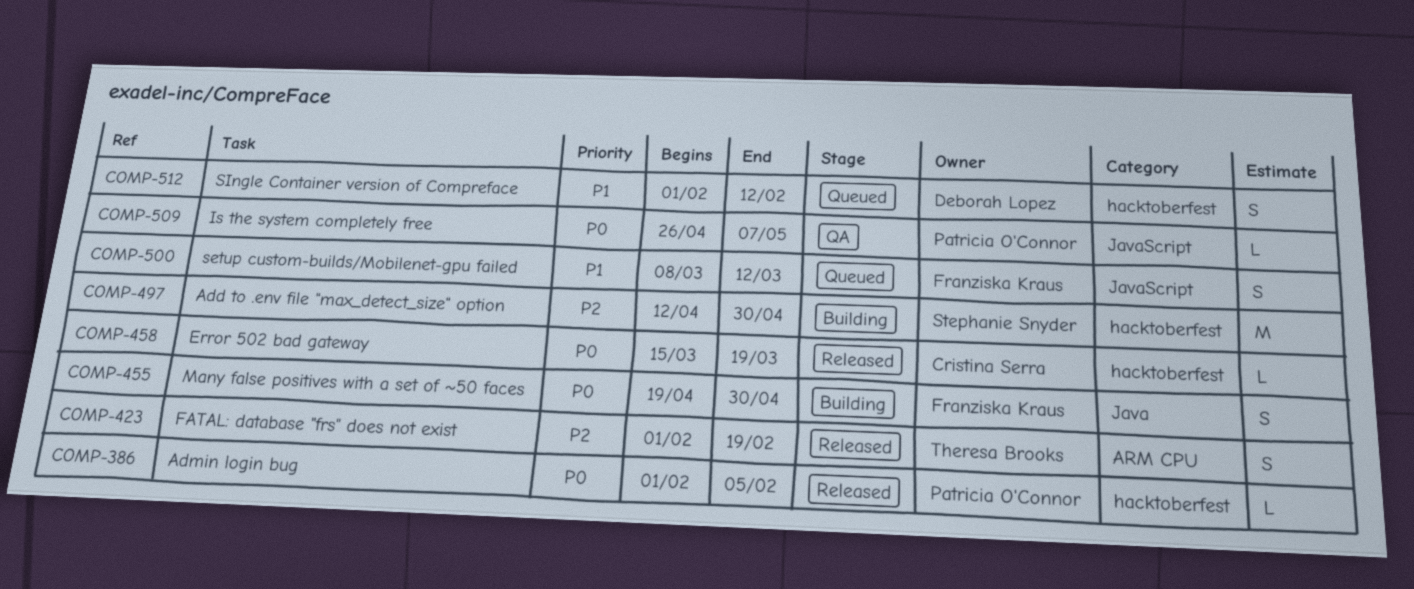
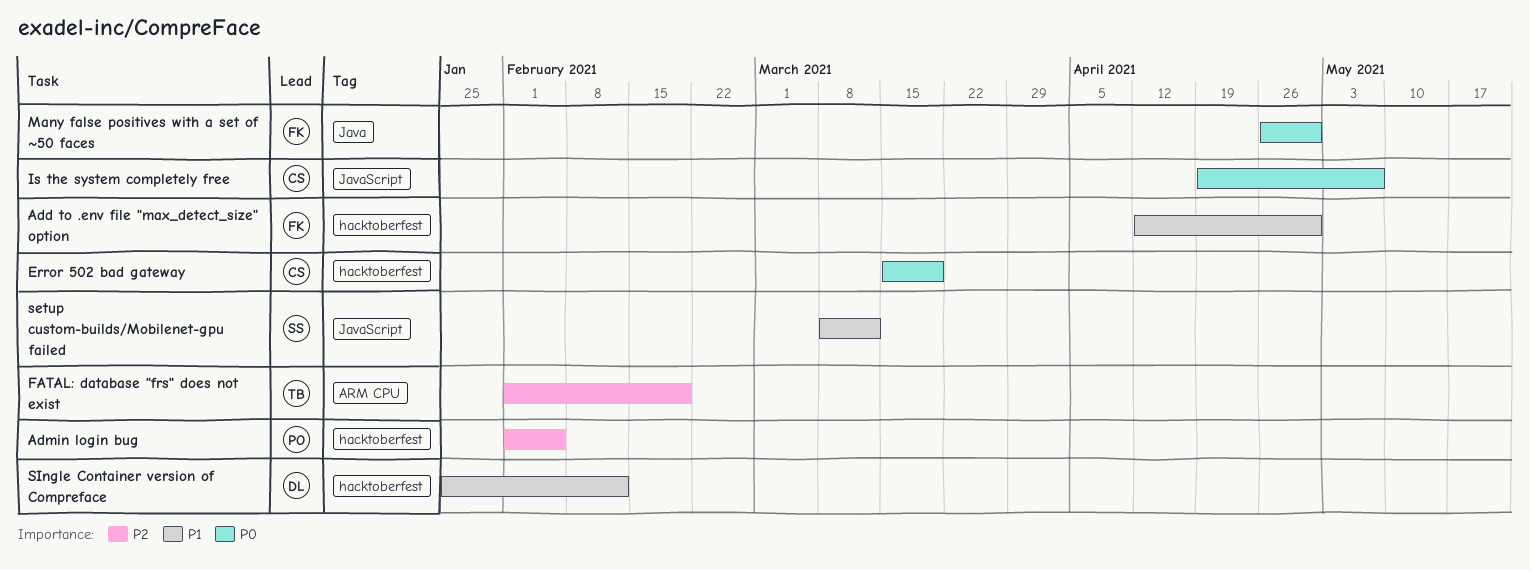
Add to .env file "max_detect_size" option, owner: Stephanie Snyder -> Franziska Kraus
Add to .env file "max_detect_size" option, priority: P2 -> P1
Admin login bug, priority: P0 -> P2
Is the system completely free, owner: Patricia O'Connor -> Cristina Serra
Is the system completely free, start: Apr 26 -> Apr 19
Many false positives with a set of ~50 faces, start: Apr 19 -> Apr 26
setup custom-builds/Mobilenet-gpu failed, owner: Franziska Kraus -> Stephanie Snyder
SIngle Container version of Compreface, start: Feb 1 -> Jan 25

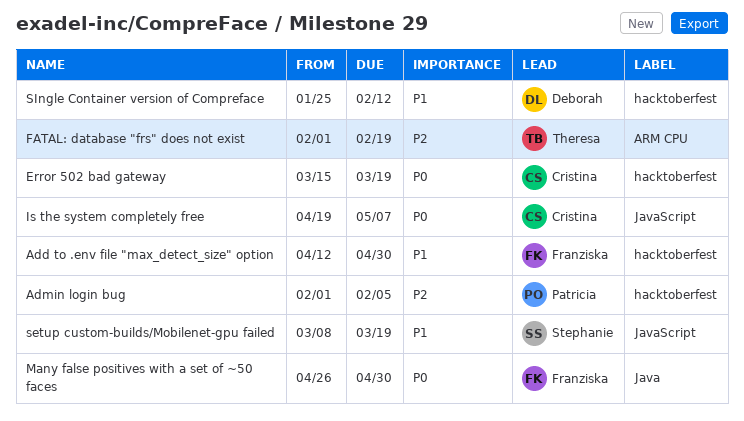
setup custom-builds/Mobilenet-gpu failed, due: Mar 12 -> Mar 19

